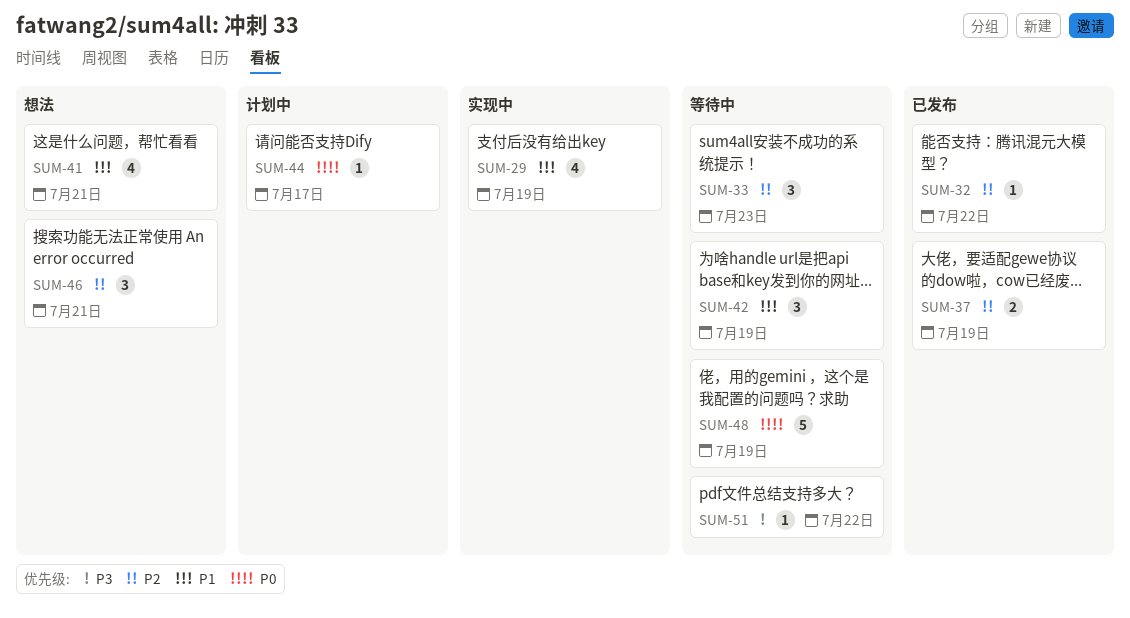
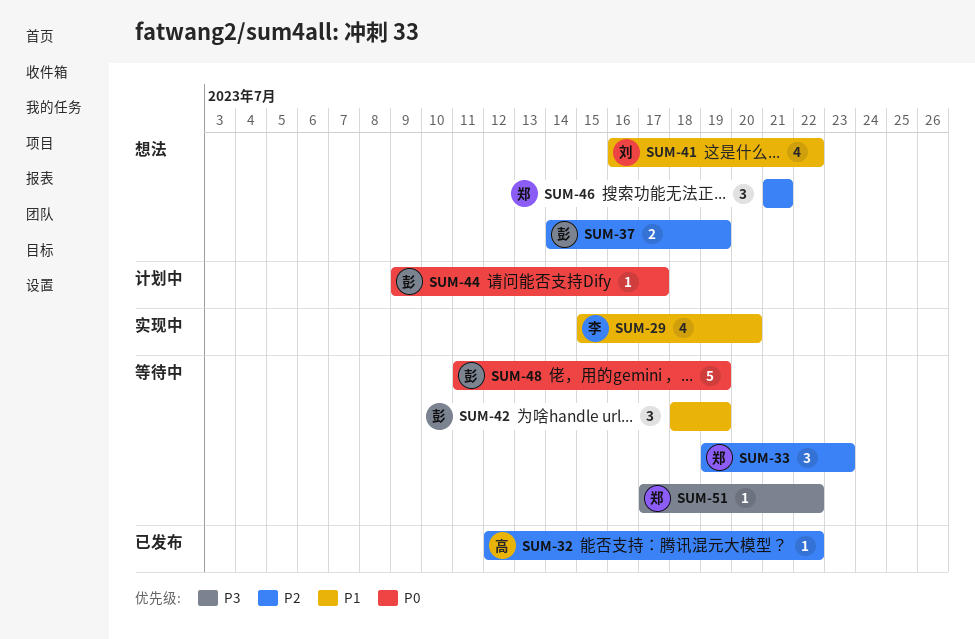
SUM-29, due: Jul 19 -> Jul 20
SUM-37, status: 已发布 -> 想法
SUM-41, due: Jul 21 -> Jul 22

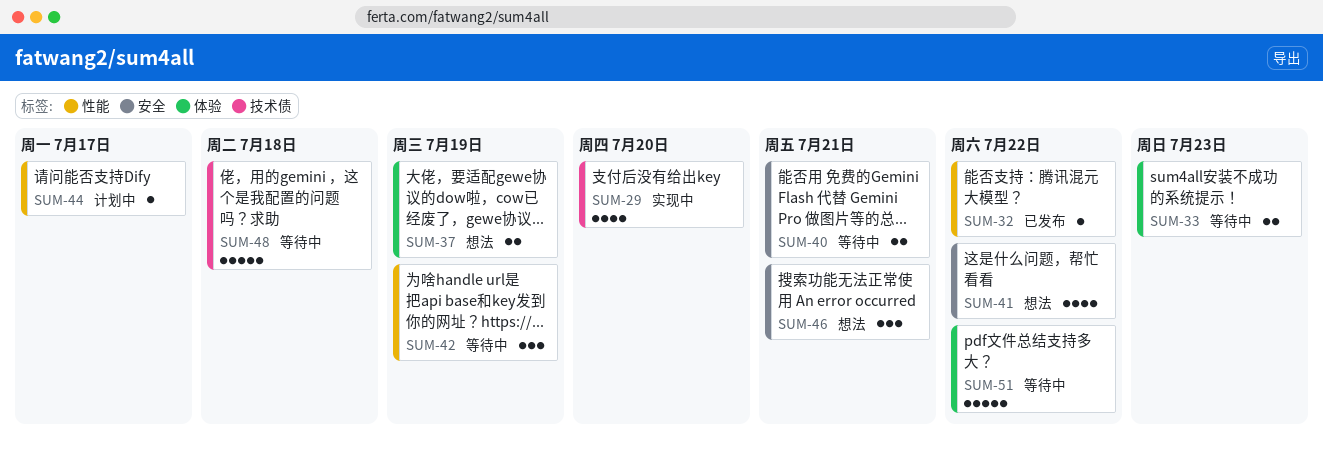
SUM-33, estimate: 3 -> 2
SUM-40: none -> present
SUM-48, due: Jul 19 -> Jul 18
SUM-51, estimate: 1 -> 5

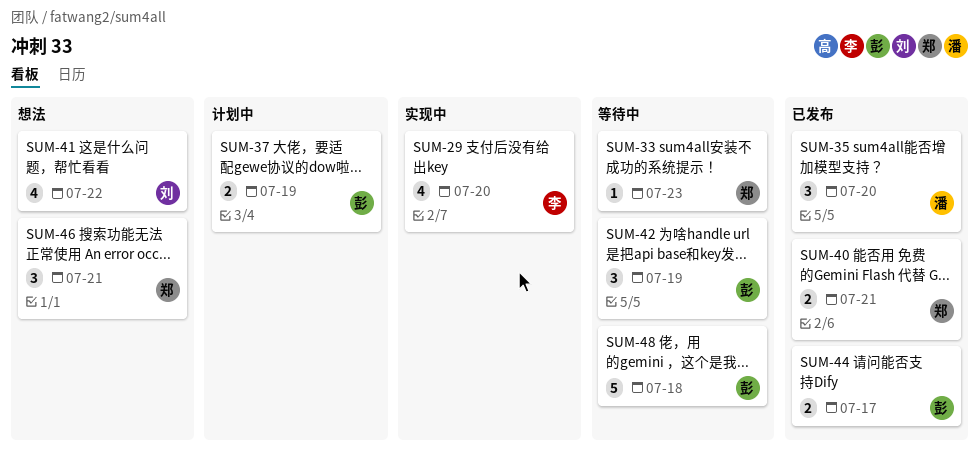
SUM-32: present -> none
SUM-33, estimate: 2 -> 1
SUM-35: none -> present
SUM-37, status: 想法 -> 计划中
SUM-40, status: 等待中 -> 已发布
SUM-44, status: 计划中 -> 已发布
SUM-44, estimate: 1 -> 2
SUM-51: present -> none

